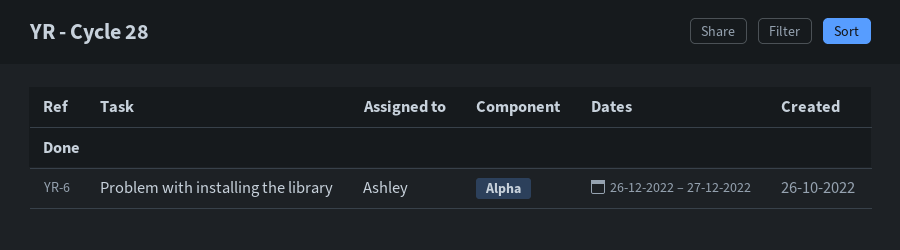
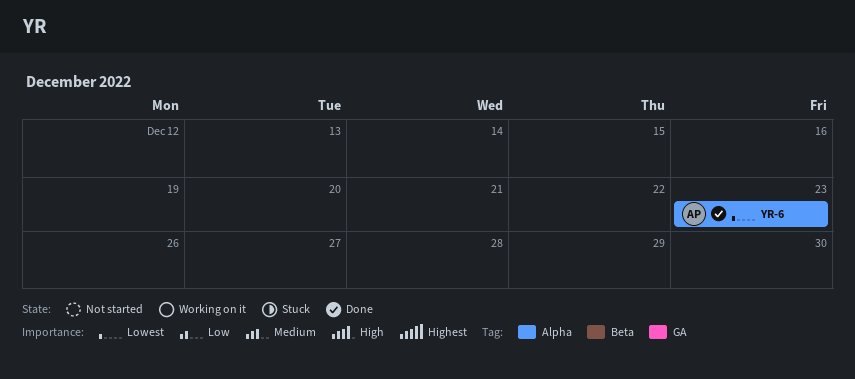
YR-6, start: Dec 26 -> Dec 23
YR-6, due: Dec 27 -> Dec 23

